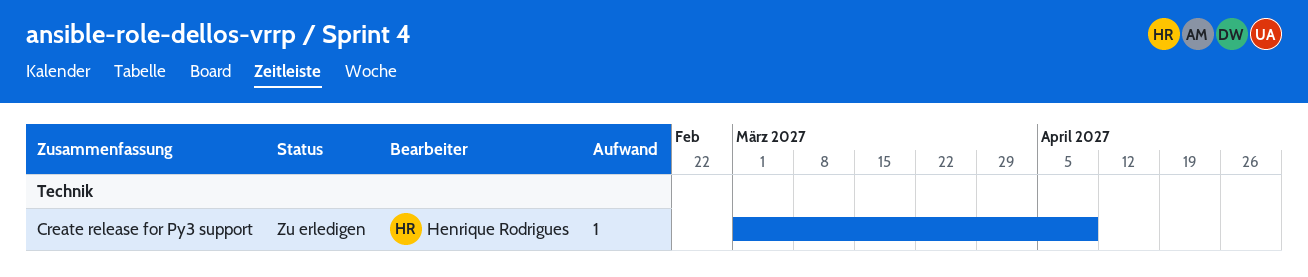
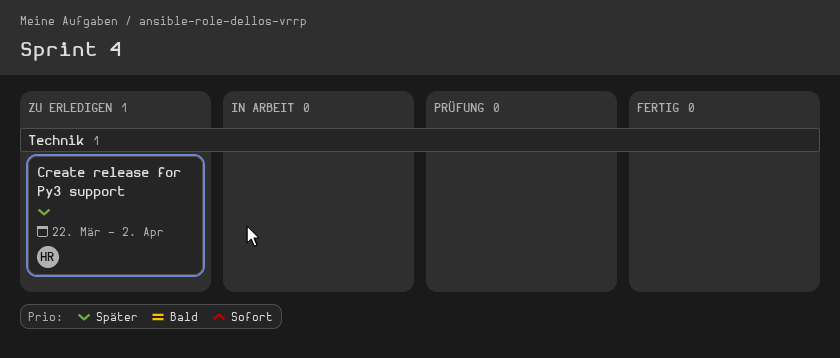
Create release for Py3 support, start: Mar 1 -> Mar 22
Create release for Py3 support, due: Apr 9 -> Apr 2

